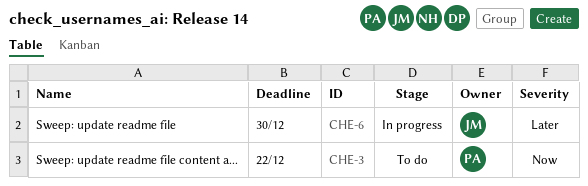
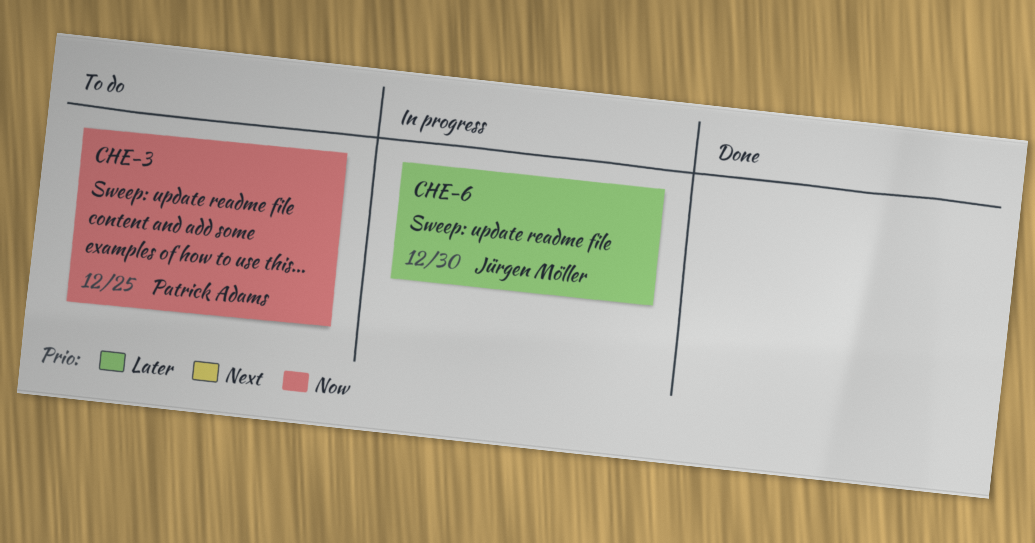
CHE-3, due: Dec 22 -> Dec 25

